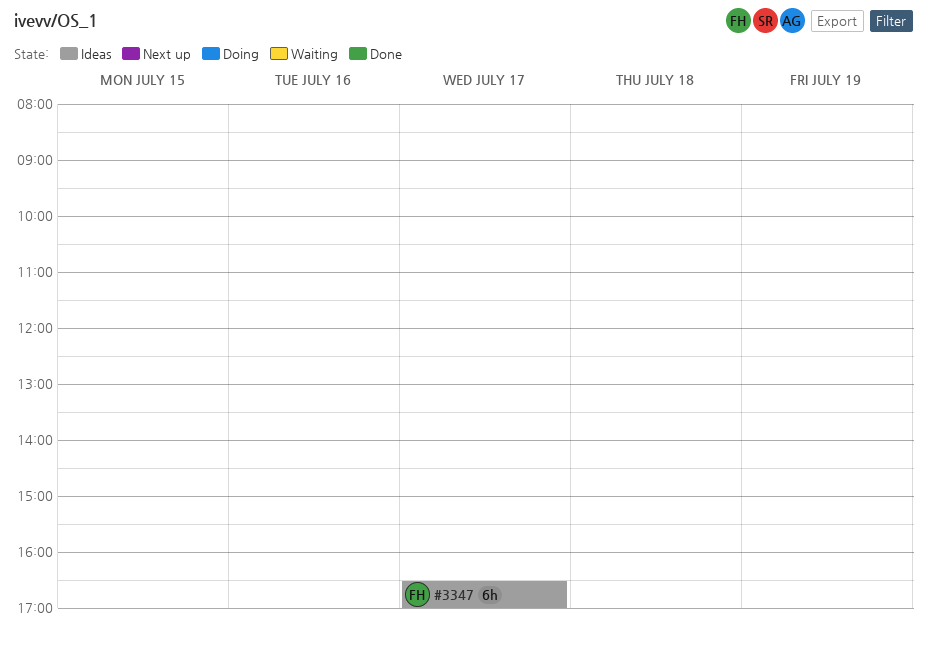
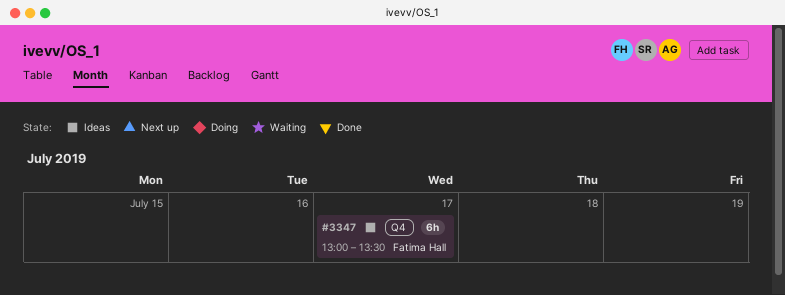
#3347, begins: 16:30 -> 13:00
#3347, ends: 17:00 -> 13:30

